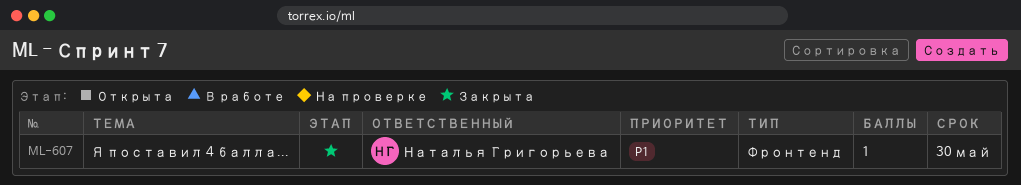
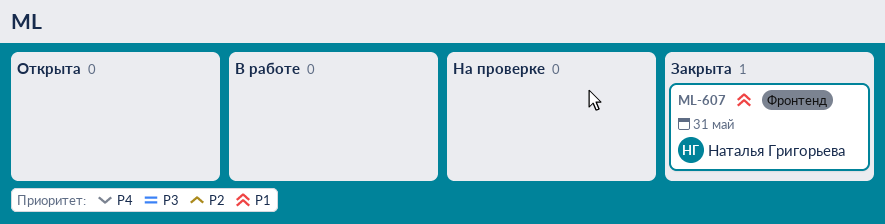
ML-607, due: May 30 -> May 31

